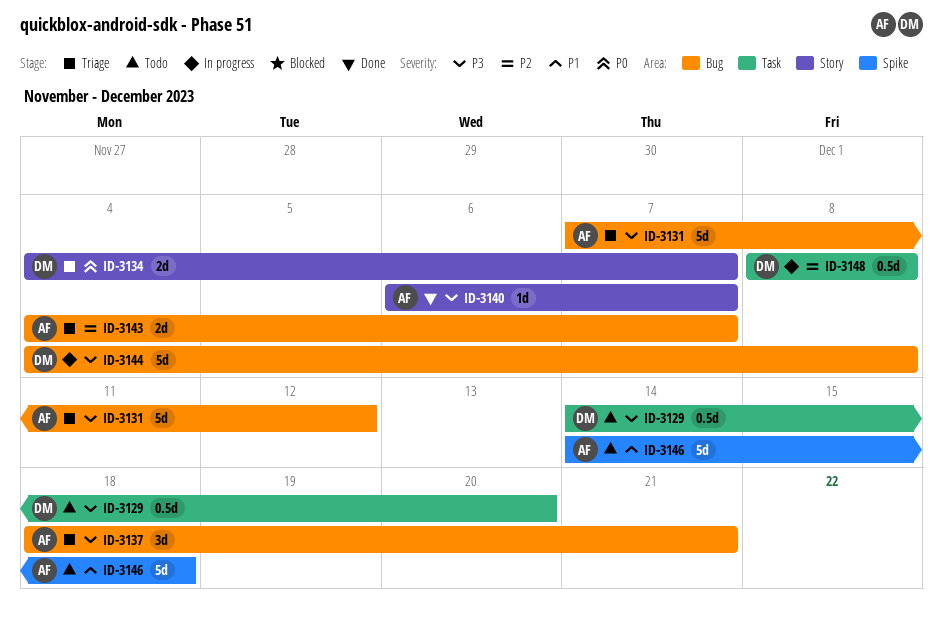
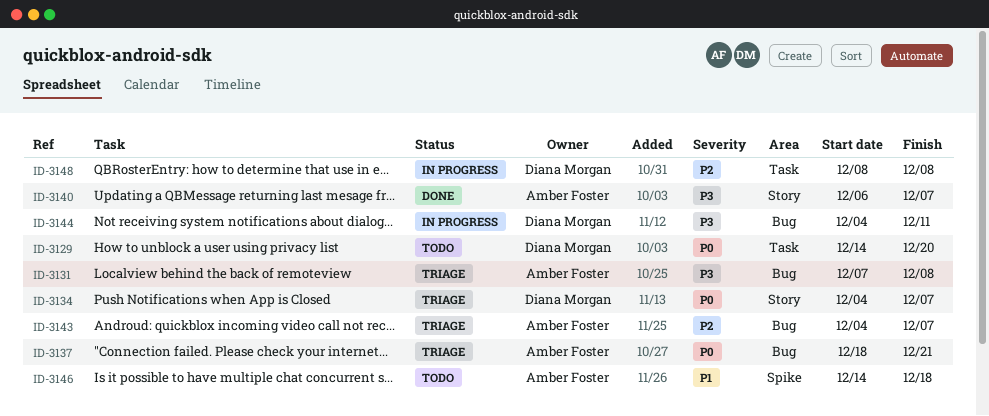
ID-3129, priority: P3 -> P0
ID-3131, due: Dec 12 -> Dec 8
ID-3137, priority: P3 -> P0
ID-3144, due: Dec 8 -> Dec 11

